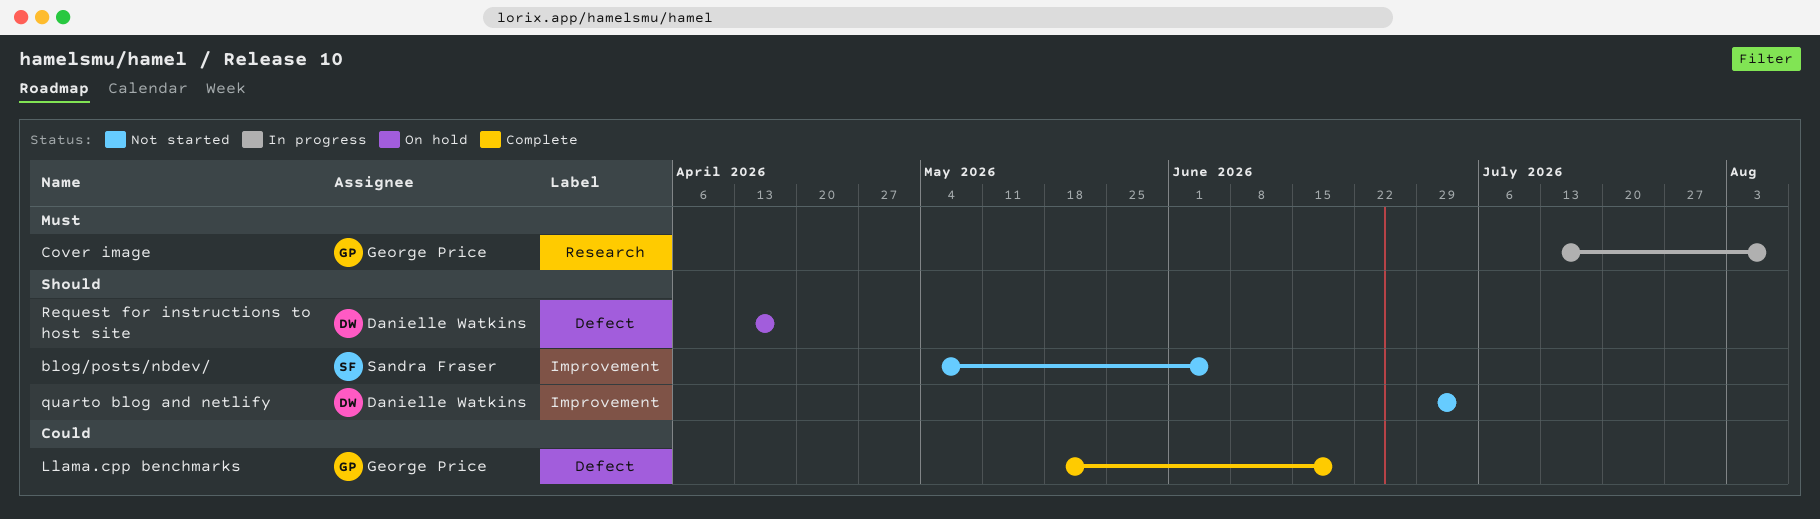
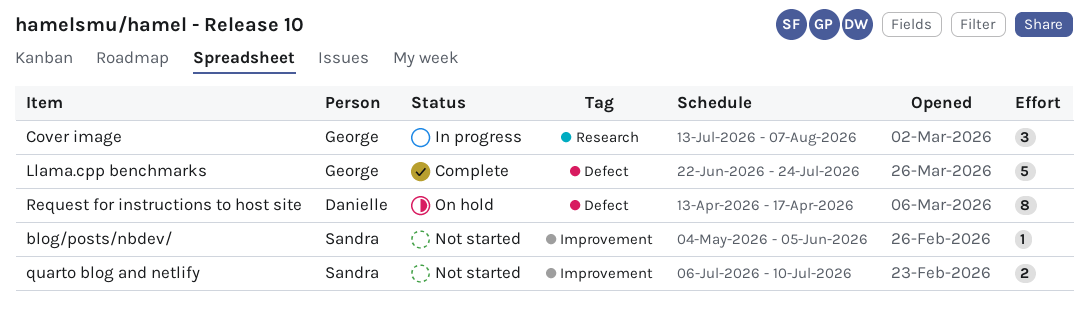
Llama.cpp benchmarks, start: May 18 -> Jun 22
Llama.cpp benchmarks, due: Jun 19 -> Jul 24
quarto blog and netlify, owner: Danielle Watkins -> Sandra Fraser
quarto blog and netlify, start: Jun 29 -> Jul 6
quarto blog and netlify, due: Jul 3 -> Jul 10

